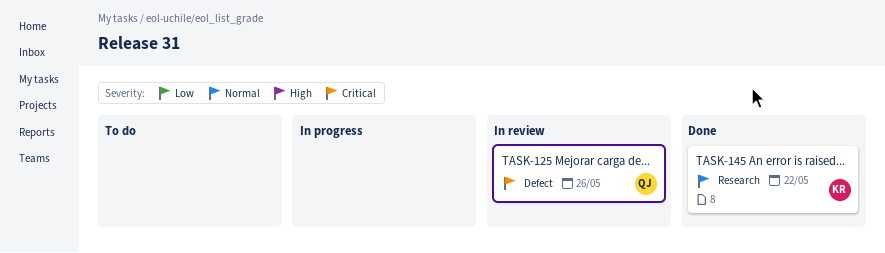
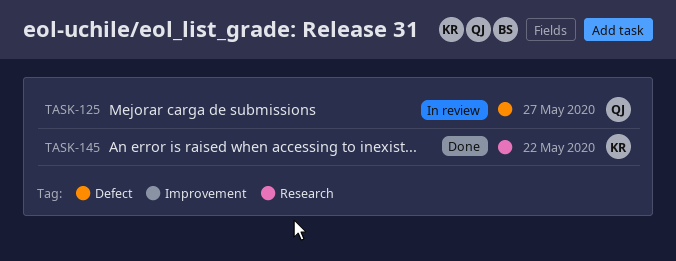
TASK-125, due: May 26 -> May 27

